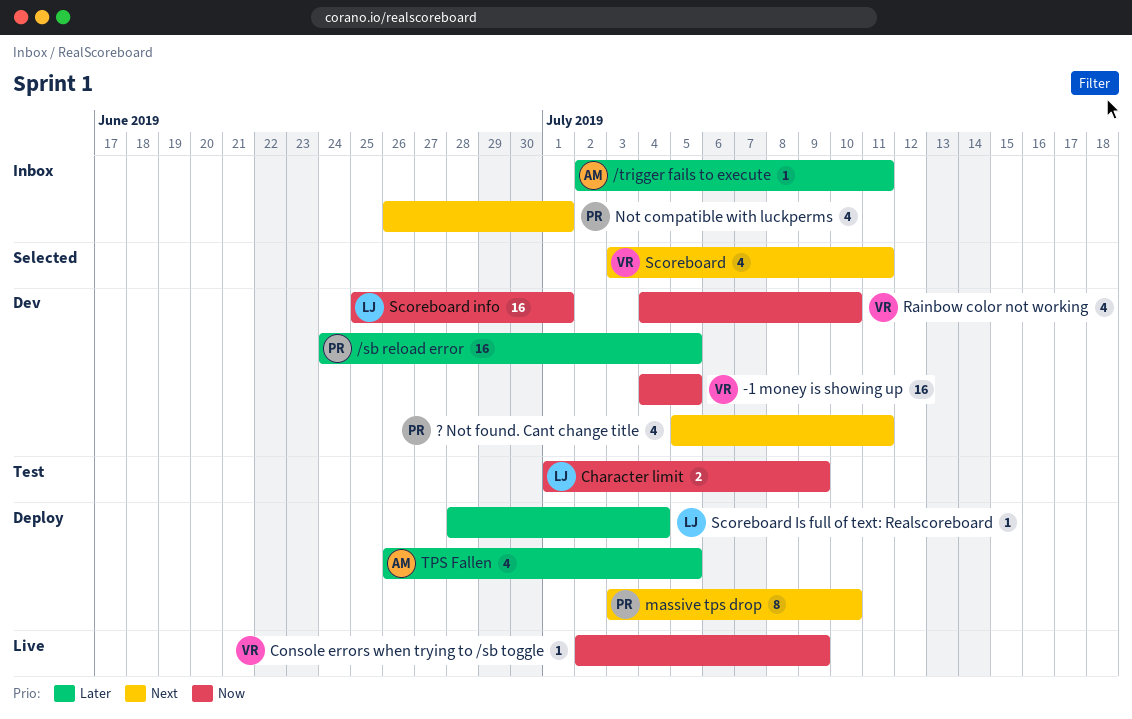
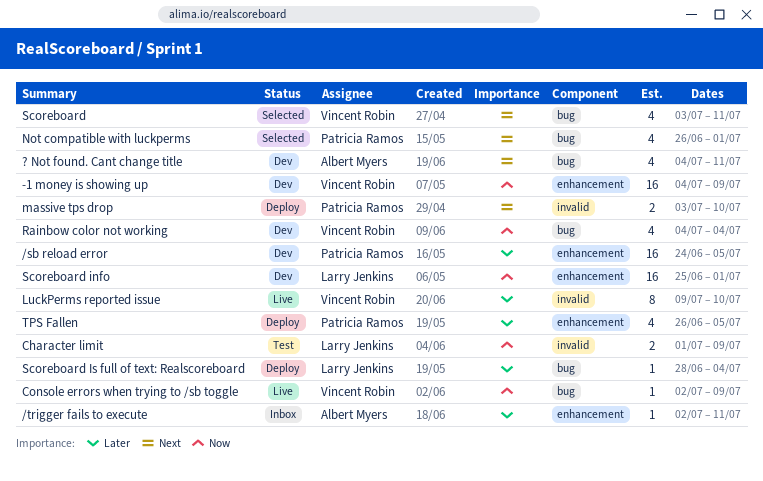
-1 money is showing up, due: Jul 5 -> Jul 9
? Not found. Cant change title, owner: Patricia Ramos -> Albert Myers
? Not found. Cant change title, start: Jul 5 -> Jul 4
LuckPerms reported issue: none -> present
massive tps drop, estimate: 8 -> 2
Not compatible with luckperms, status: Inbox -> Selected
Rainbow color not working, due: Jul 10 -> Jul 4
TPS Fallen, owner: Albert Myers -> Patricia Ramos

